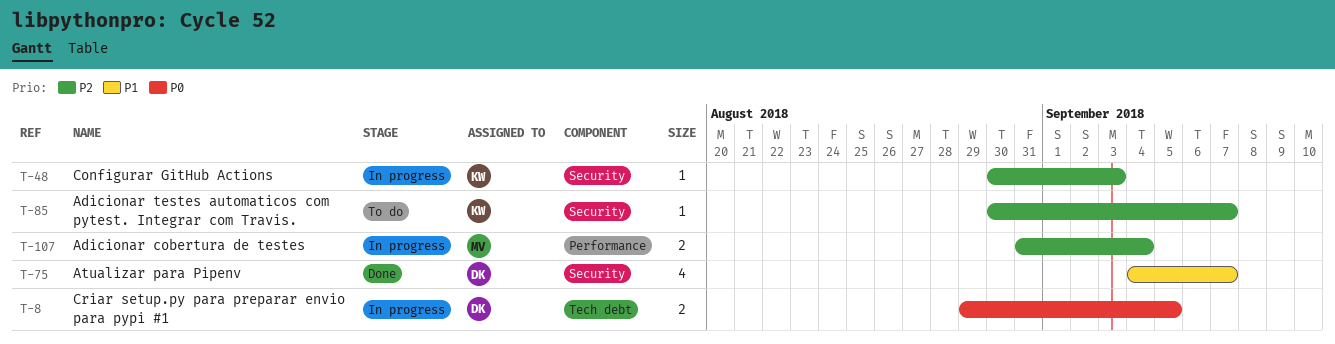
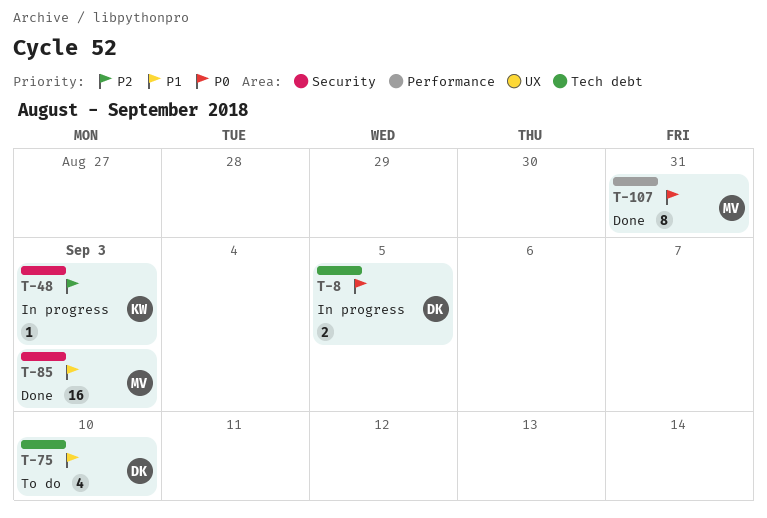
T-75, status: Done -> To do
T-75, label: Security -> Tech debt
T-75, due: Sep 7 -> Sep 10
T-85, status: To do -> Done
T-85, owner: KW -> MV
T-85, priority: P2 -> P1
T-85, estimate: 1 -> 16
T-85, due: Sep 7 -> Sep 3
T-107, status: In progress -> Done
T-107, priority: P2 -> P0
T-107, estimate: 2 -> 8
T-107, due: Sep 4 -> Aug 31

